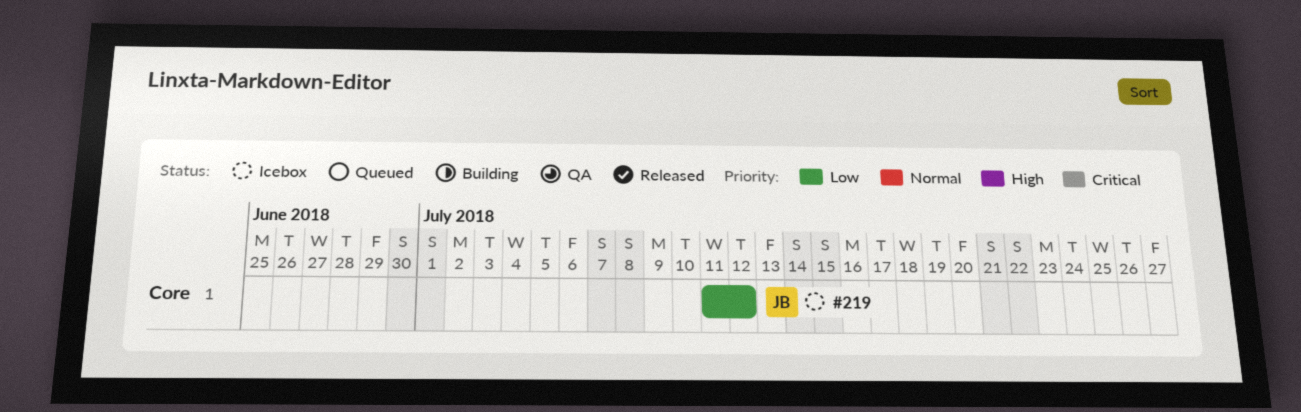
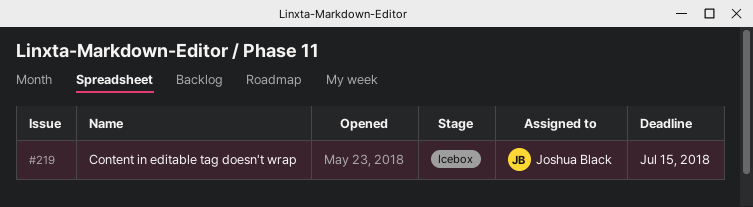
#219, due: Jul 12 -> Jul 15

